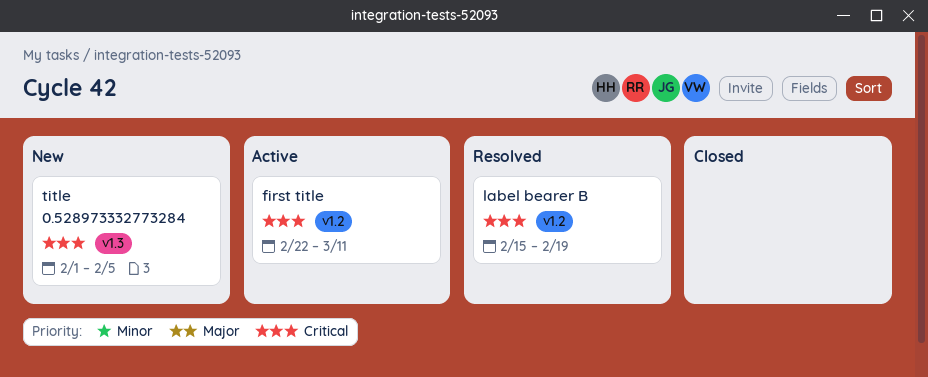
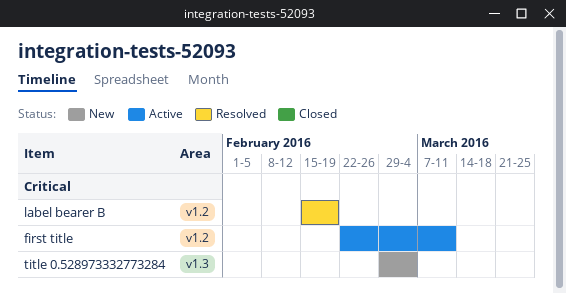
title 0.528973332773284, start: Feb 1 -> Feb 29
title 0.528973332773284, due: Feb 5 -> Mar 4

